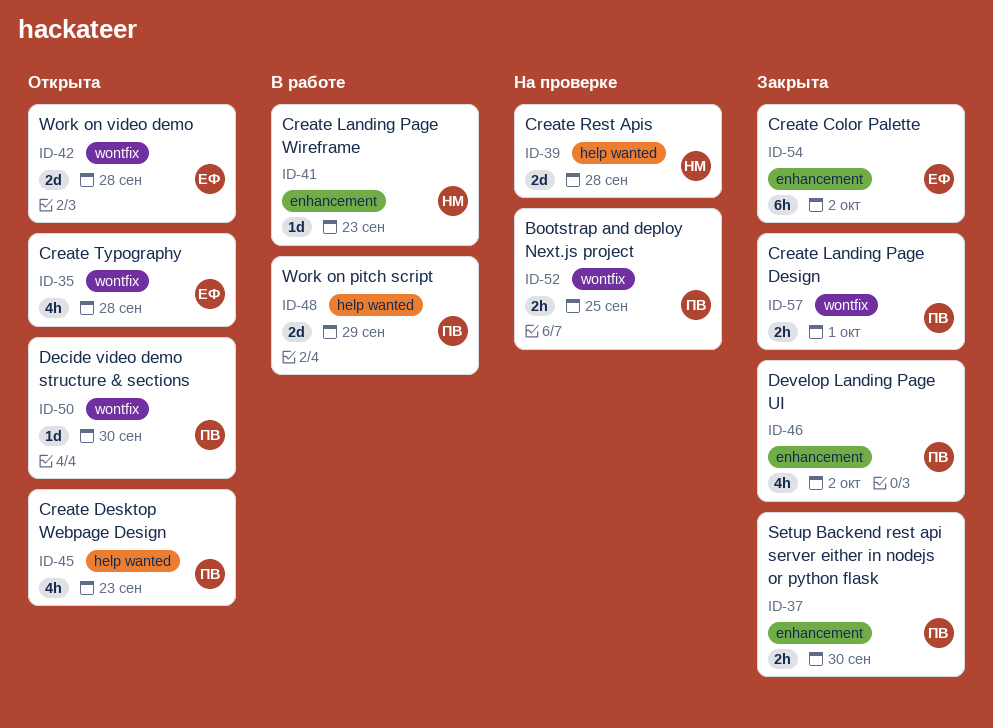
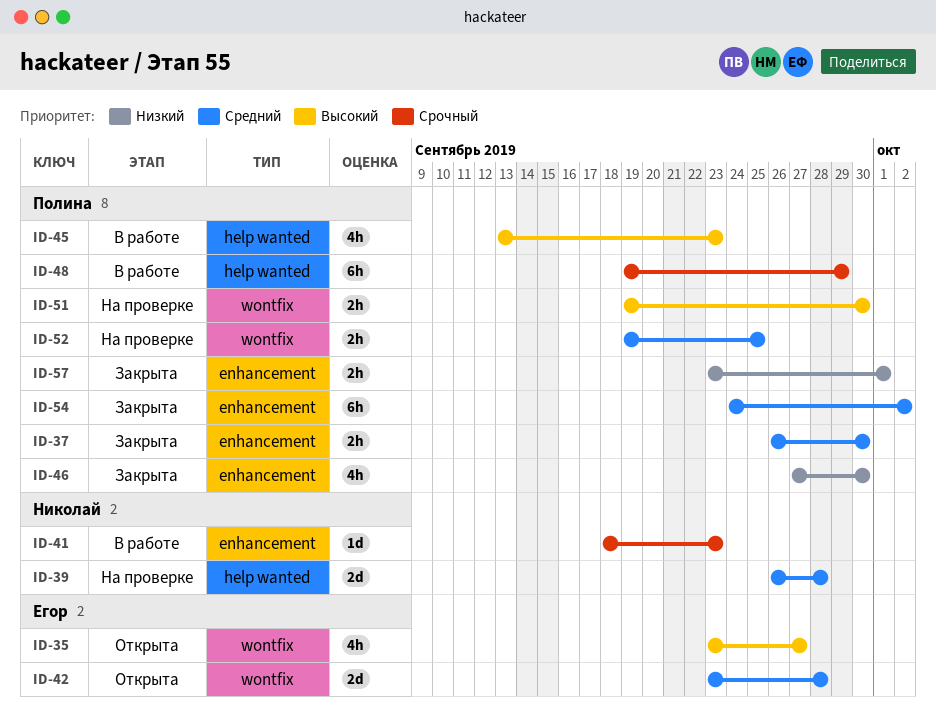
ID-35, due: Sep 28 -> Sep 27
ID-45, status: Открыта -> В работе
ID-46, due: Oct 2 -> Sep 30
ID-48, estimate: 2d -> 6h
ID-50: present -> none
ID-51: none -> present
ID-54, owner: Егор -> Полина
ID-57, label: wontfix -> enhancement

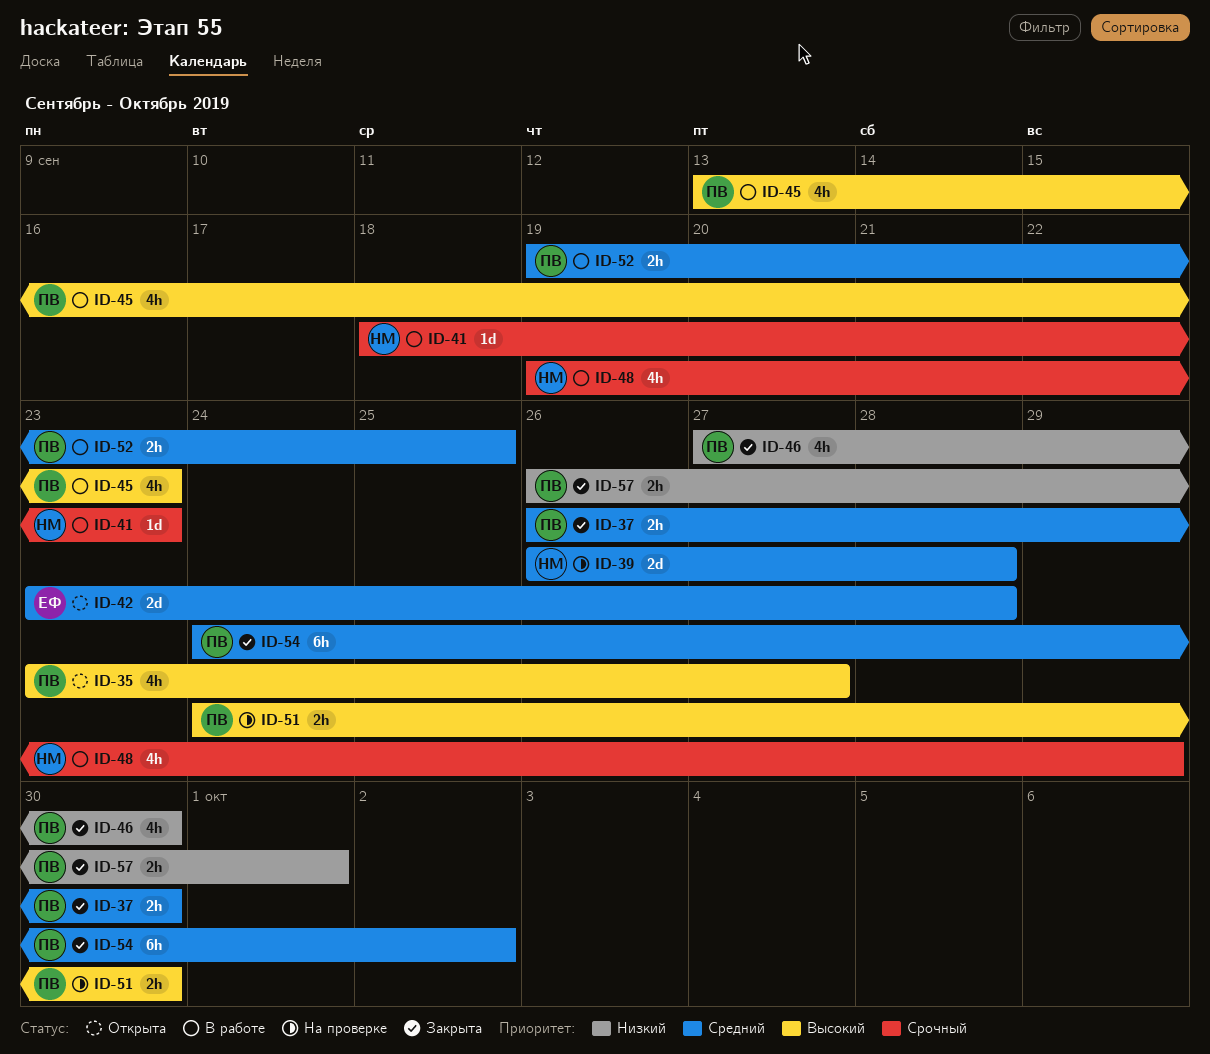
ID-35, owner: Егор -> Полина
ID-48, owner: Полина -> Николай
ID-48, estimate: 6h -> 4h
ID-51, start: Sep 19 -> Sep 24
ID-52, status: На проверке -> В работе
ID-57, start: Sep 23 -> Sep 26

